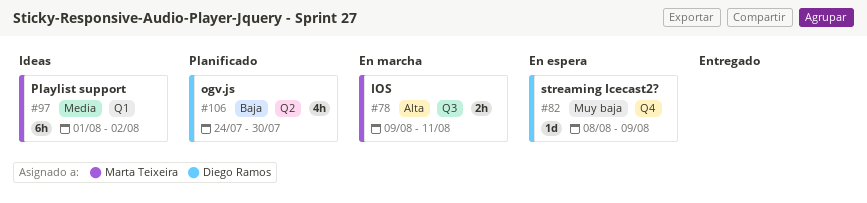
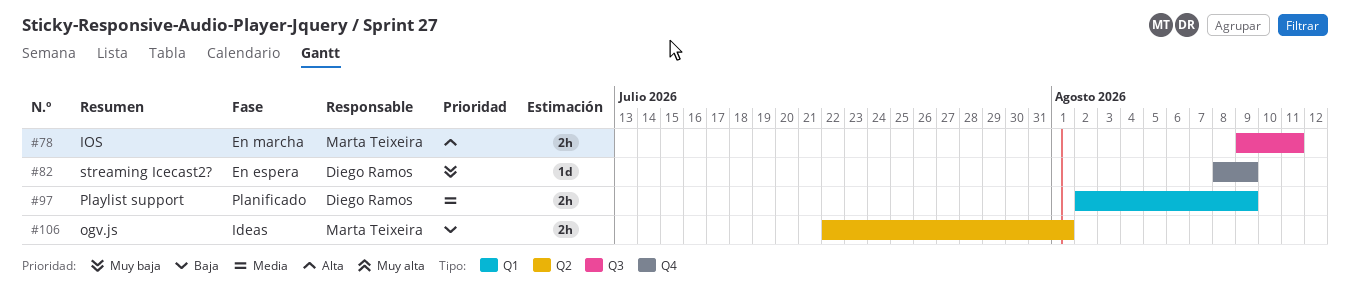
#97, status: Ideas -> Planificado
#97, owner: Marta Teixeira -> Diego Ramos
#97, estimate: 6h -> 2h
#97, start: Aug 1 -> Aug 2
#97, due: Aug 2 -> Aug 9
#106, status: Planificado -> Ideas
#106, owner: Diego Ramos -> Marta Teixeira
#106, estimate: 4h -> 2h
#106, start: Jul 24 -> Jul 22
#106, due: Jul 30 -> Aug 1

